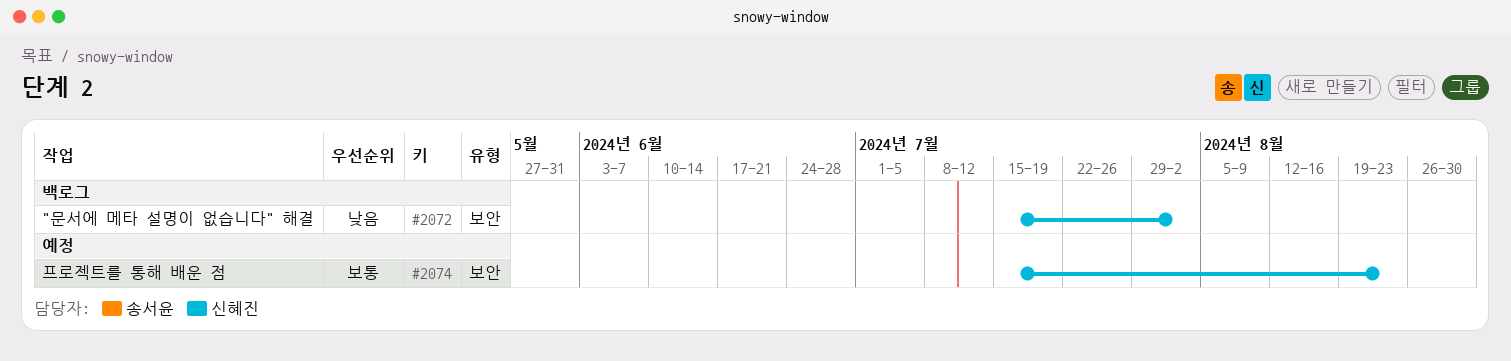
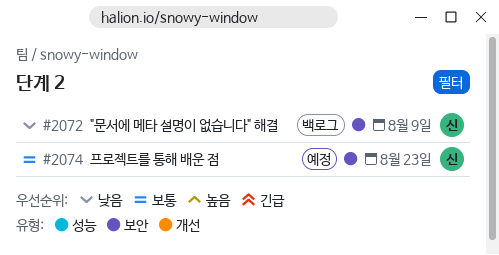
#2072, due: Aug 2 -> Aug 9

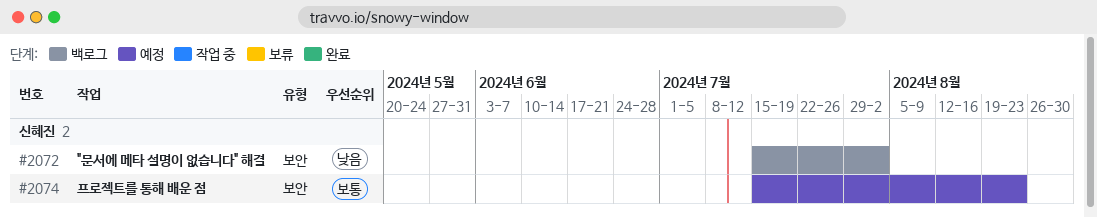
#2072, due: Aug 9 -> Aug 2

